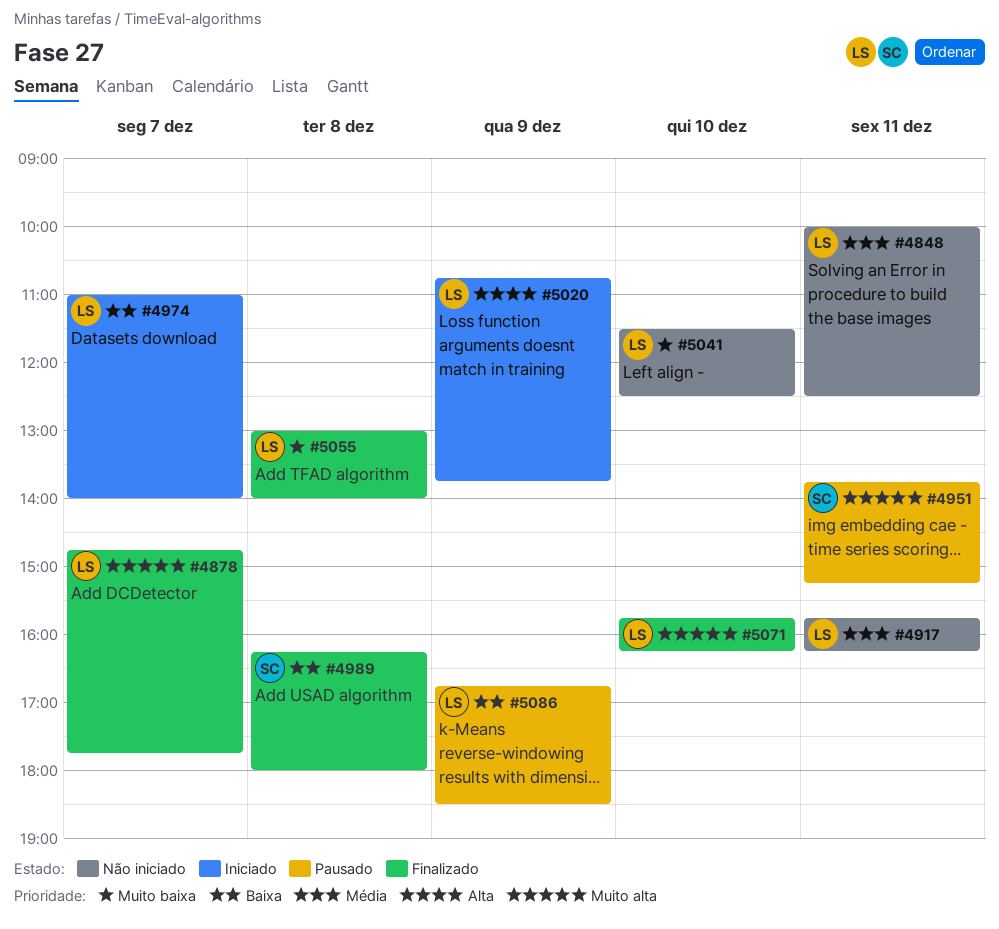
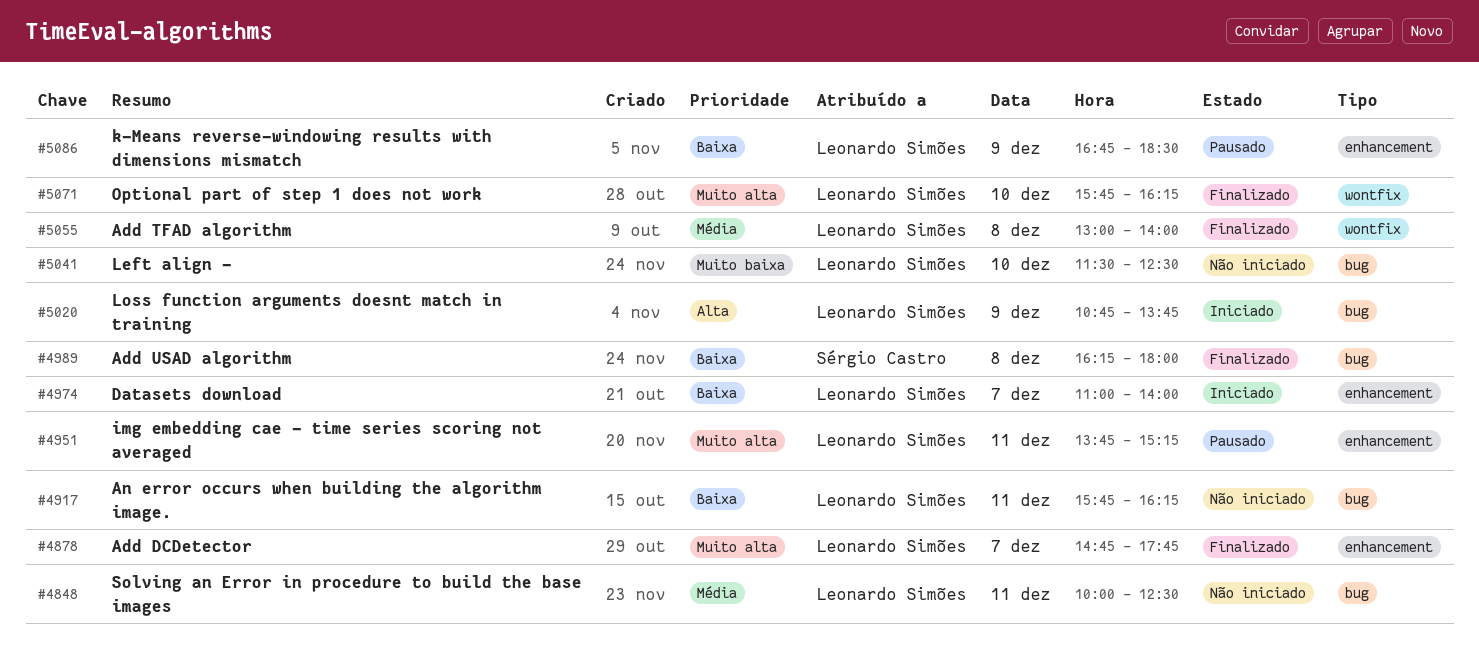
#4917, priority: Média -> Baixa
#4951, owner: Sérgio Castro -> Leonardo Simões
#5055, priority: Muito baixa -> Média

